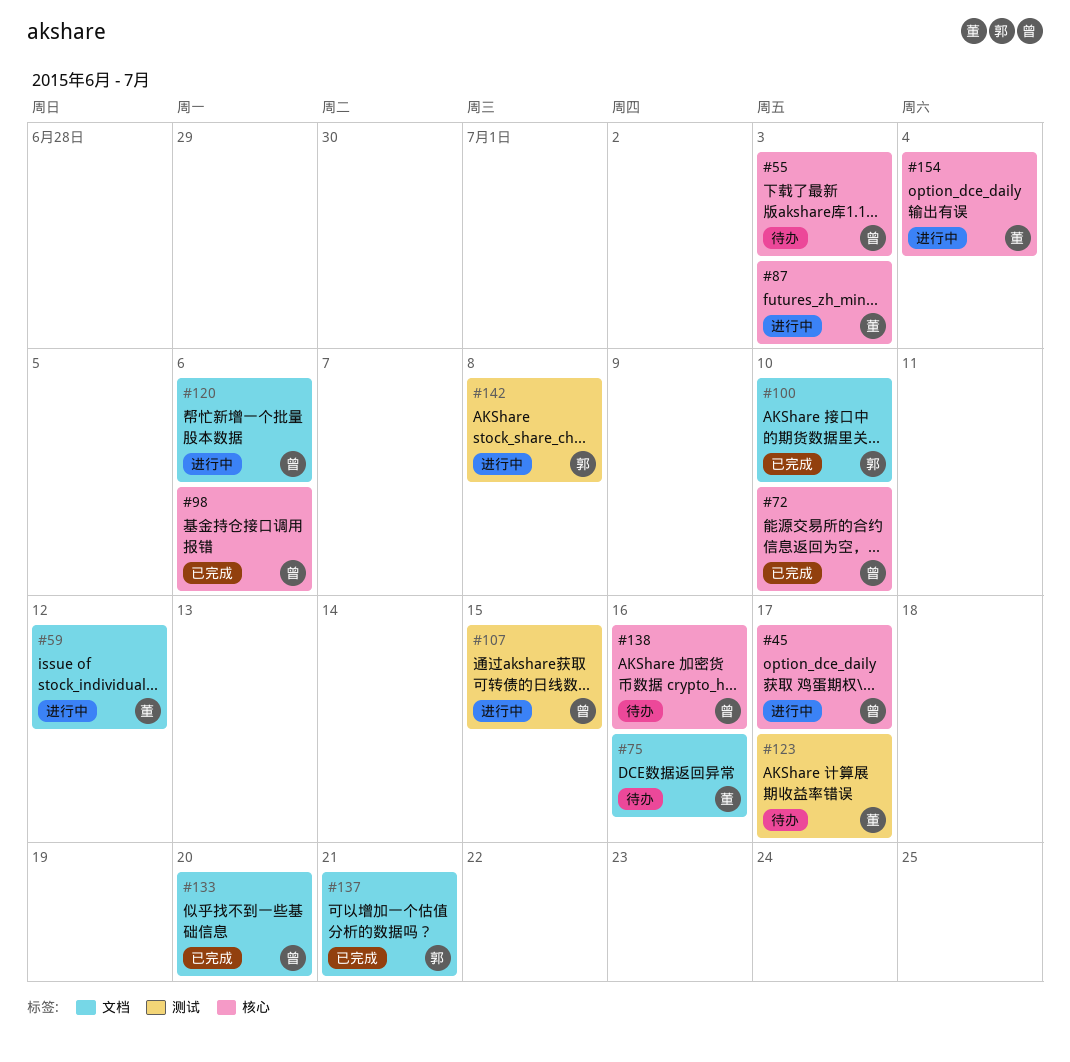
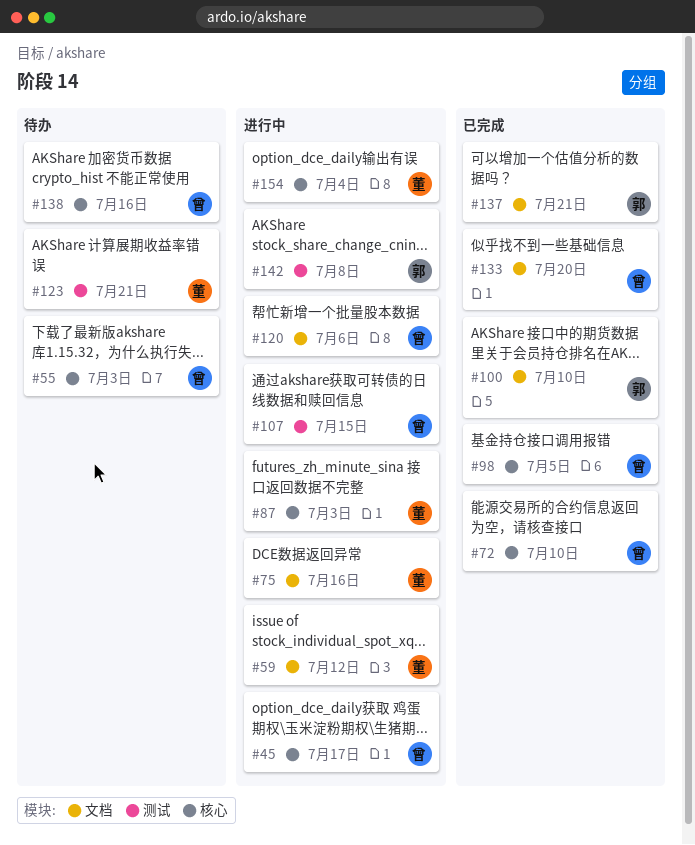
#75, status: 待办 -> 进行中
#98, due: Jul 6 -> Jul 5
#123, due: Jul 17 -> Jul 21

